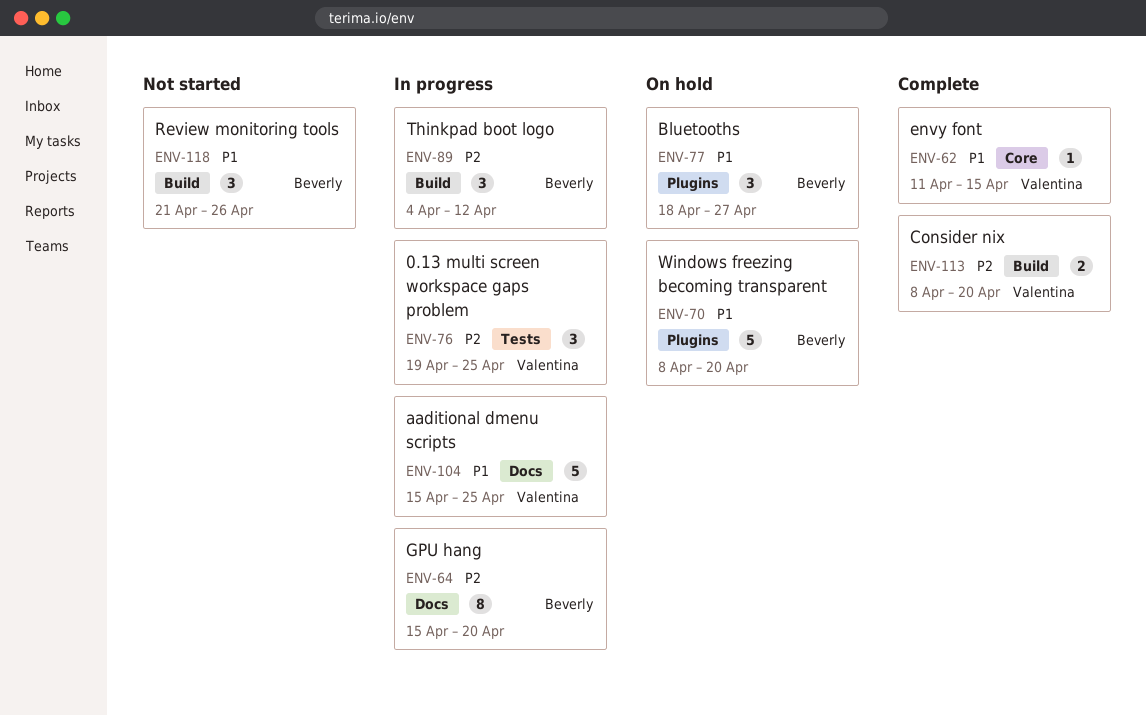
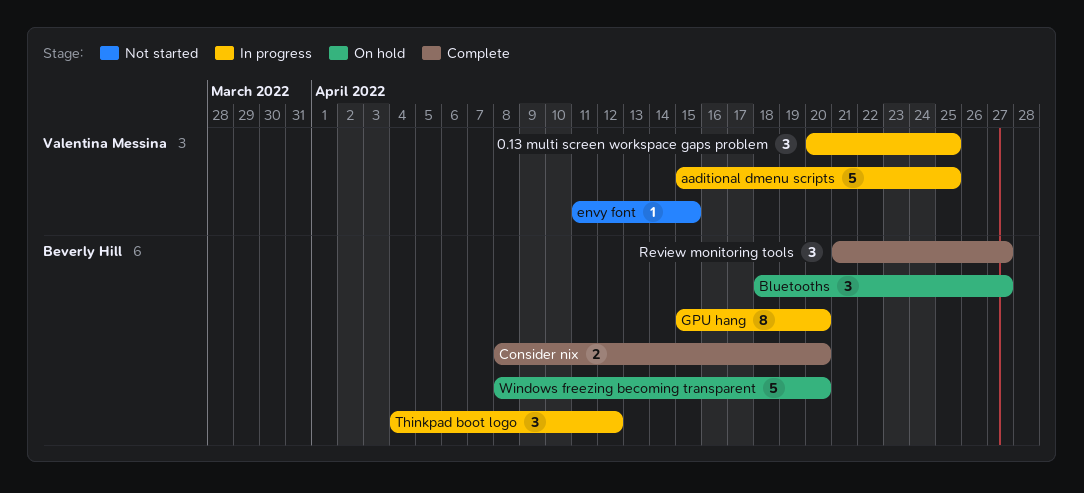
0.13 multi screen workspace gaps problem, start: Apr 19 -> Apr 20
Consider nix, owner: Valentina Messina -> Beverly Hill
envy font, status: Complete -> Not started
Review monitoring tools, status: Not started -> Complete
Review monitoring tools, due: Apr 26 -> Apr 27

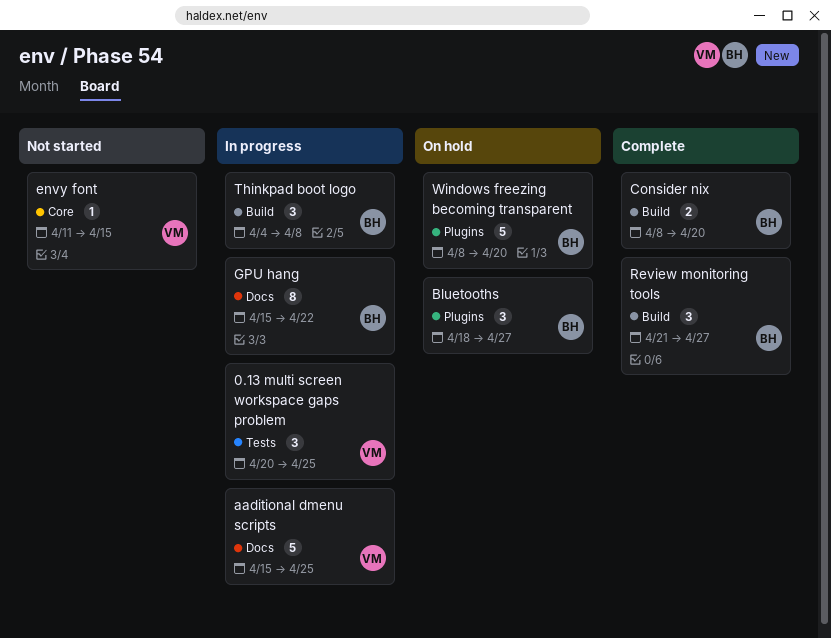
GPU hang, due: Apr 20 -> Apr 22
Thinkpad boot logo, due: Apr 12 -> Apr 8

